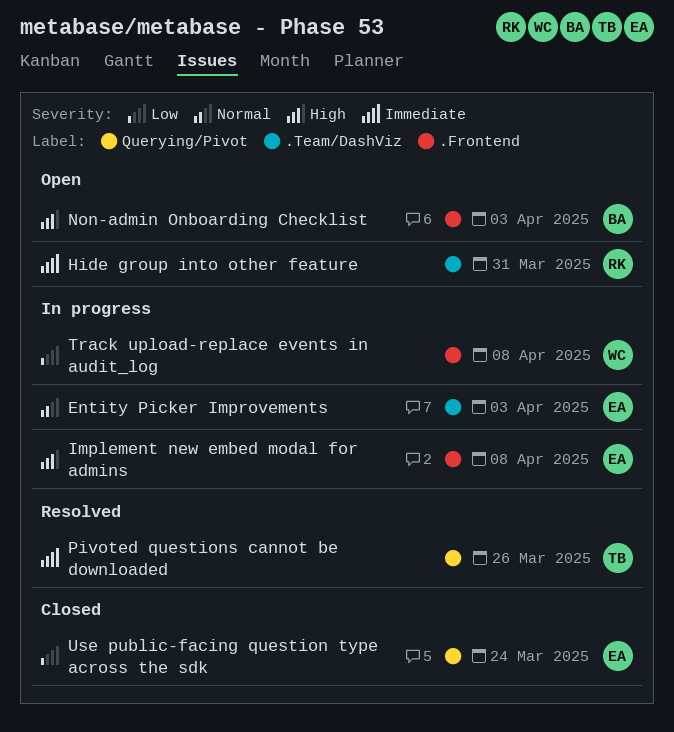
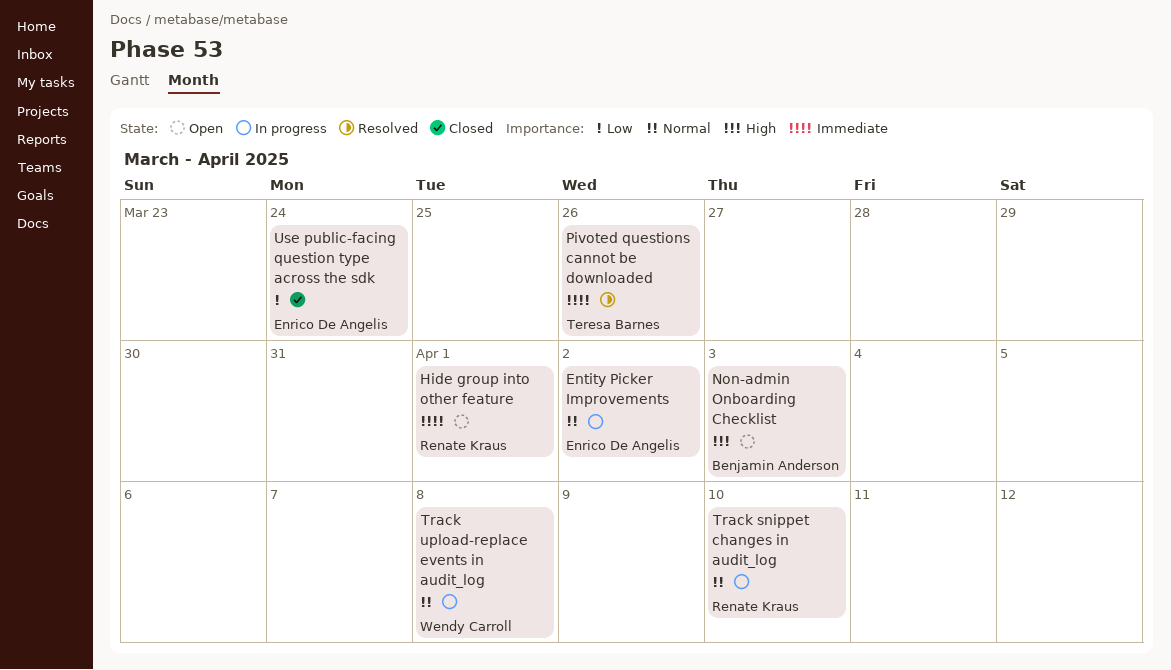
Entity Picker Improvements, due: Apr 3 -> Apr 2
Hide group into other feature, due: Mar 31 -> Apr 1
Implement new embed modal for admins: present -> none
Track snippet changes in audit_log: none -> present
Track upload-replace events in audit_log, priority: Low -> Normal

